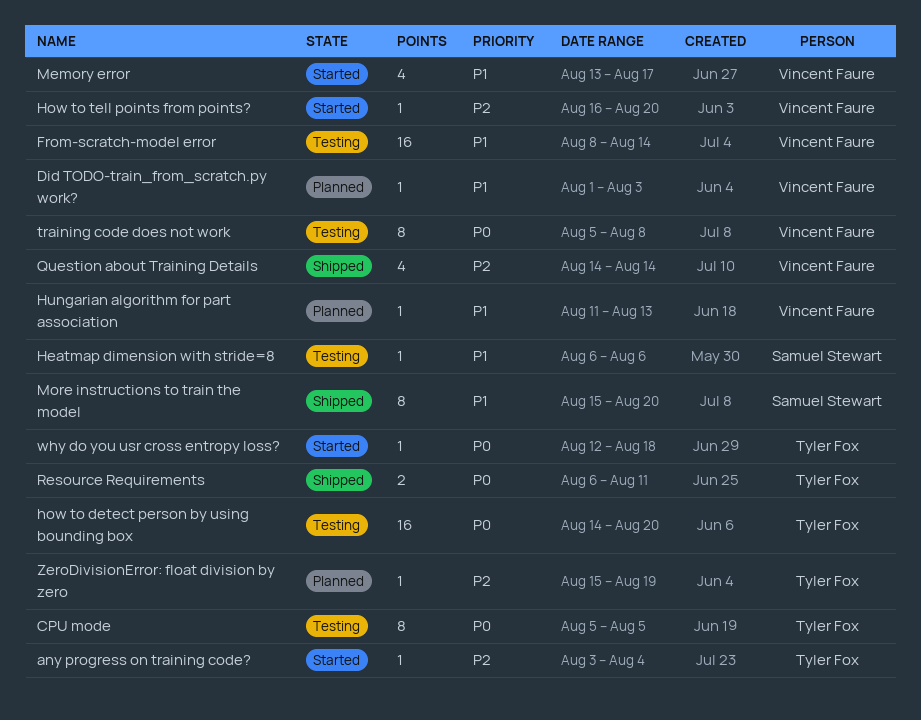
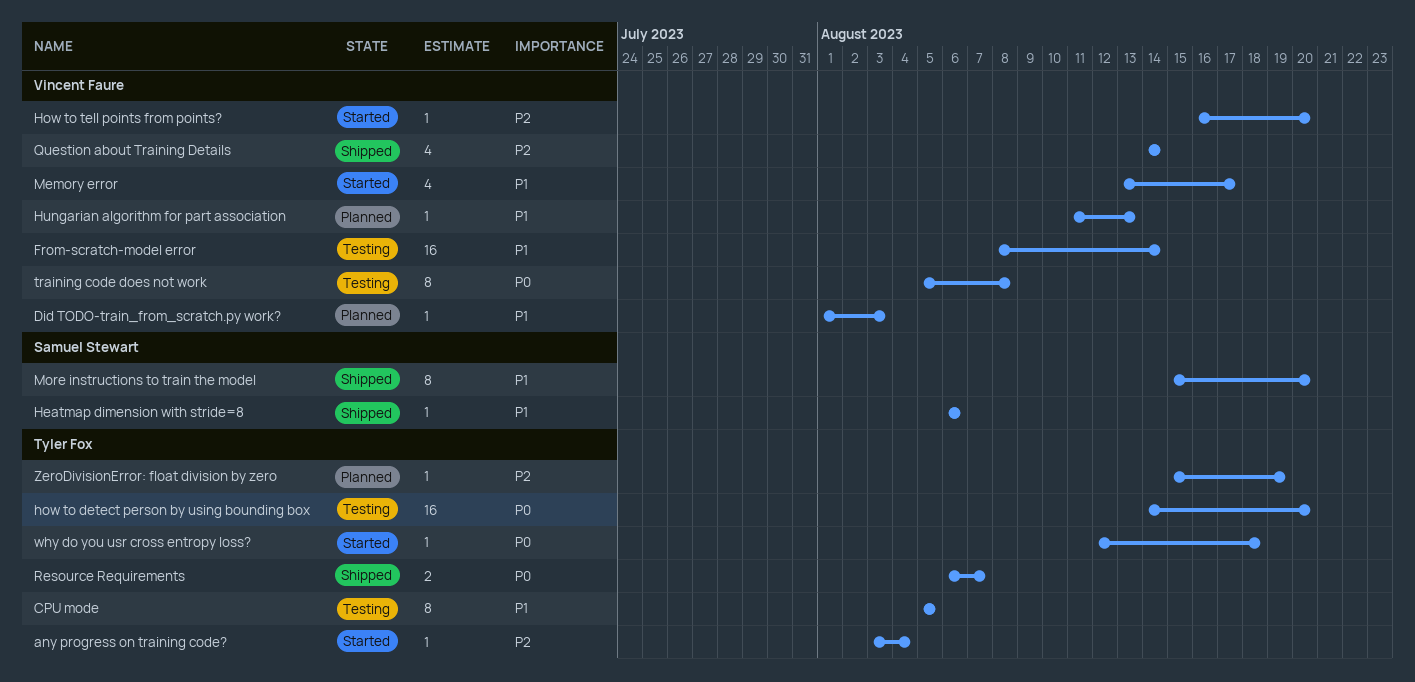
CPU mode, priority: P0 -> P1
Heatmap dimension with stride=8, status: Testing -> Shipped
Resource Requirements, due: Aug 11 -> Aug 7

